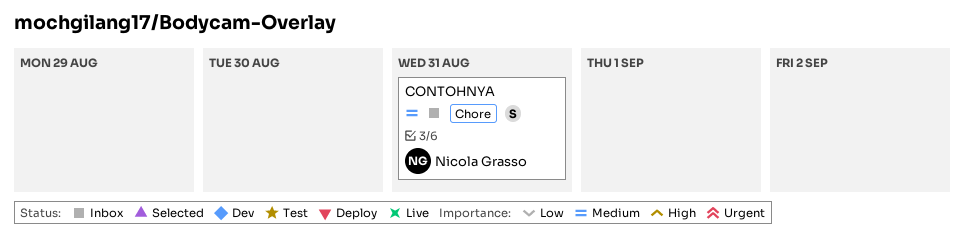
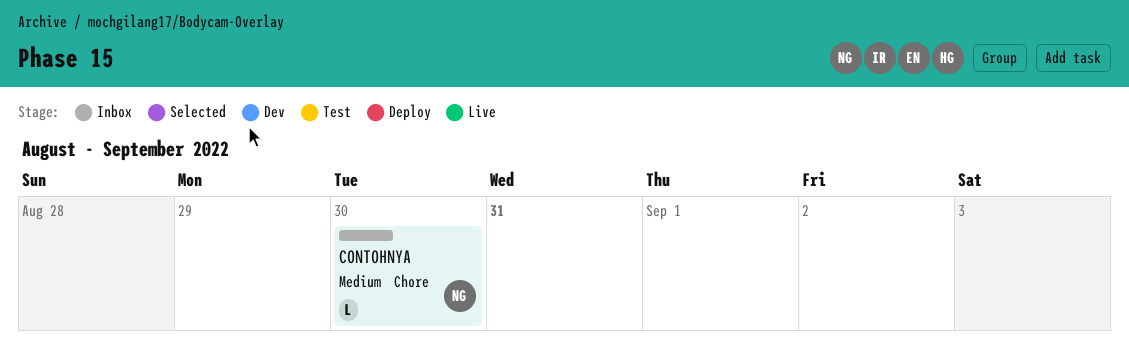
CONTOHNYA, estimate: S -> L
CONTOHNYA, due: Aug 31 -> Aug 30

